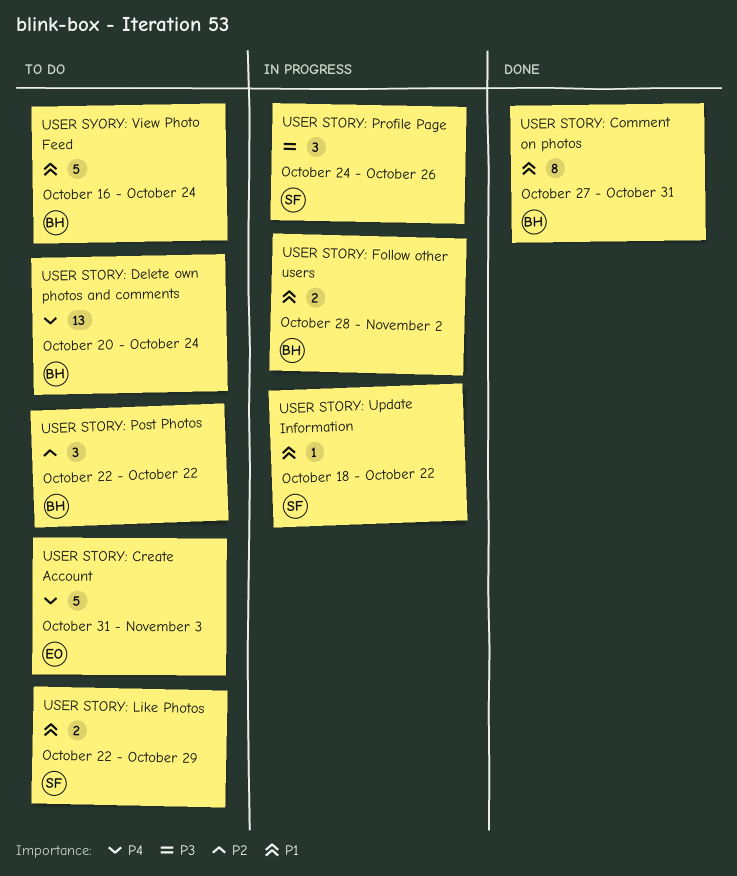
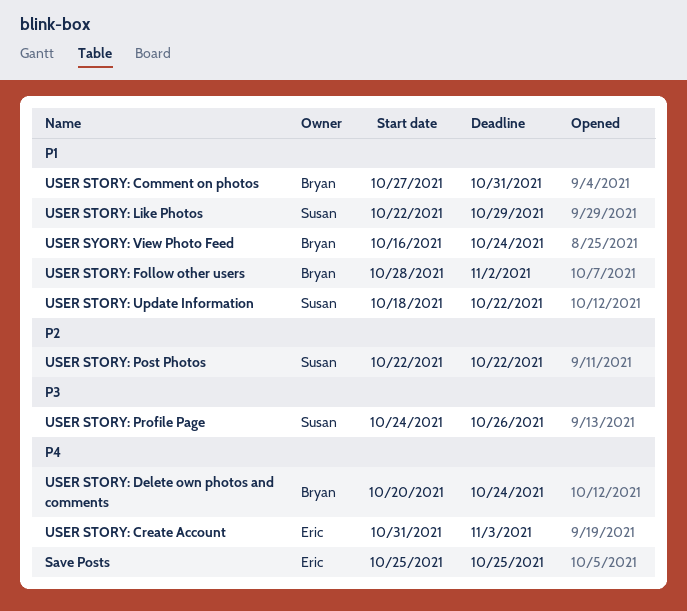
Save Posts: none -> present
USER STORY: Post Photos, owner: Bryan -> Susan

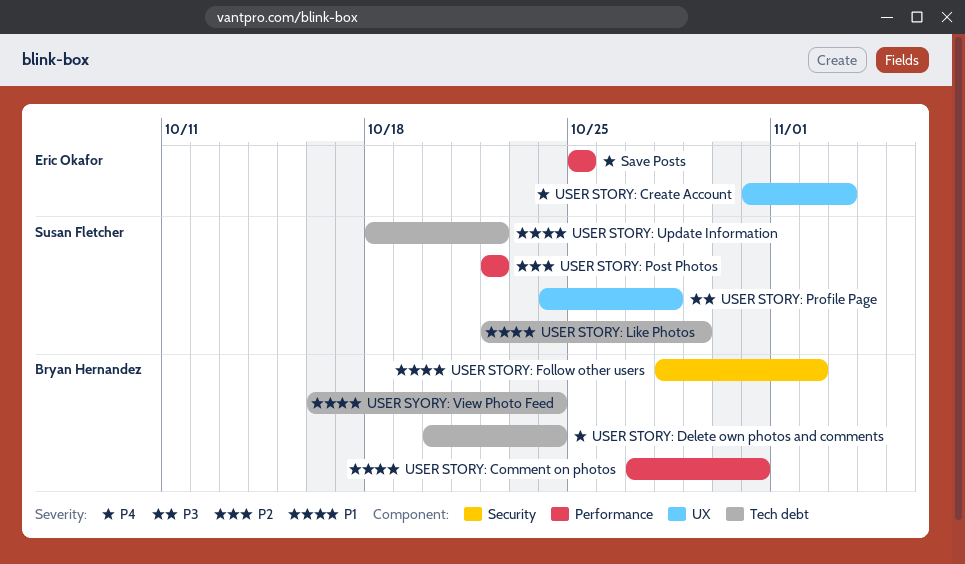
USER STORY: Profile Page, due: Oct 26 -> Oct 28

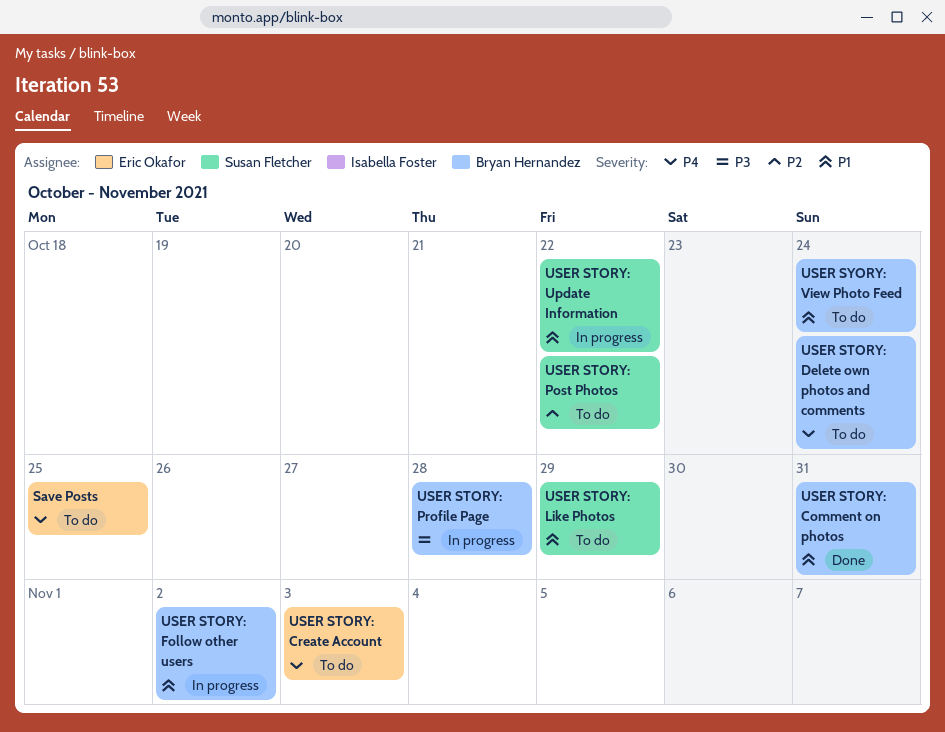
USER STORY: Profile Page, owner: Susan Fletcher -> Bryan Hernandez

